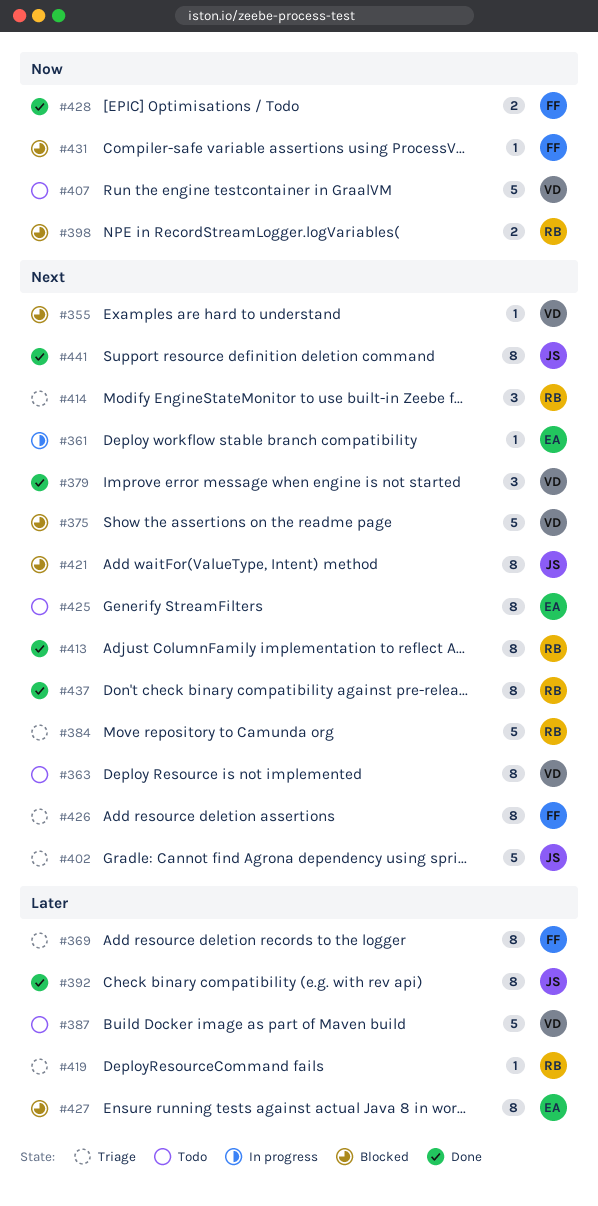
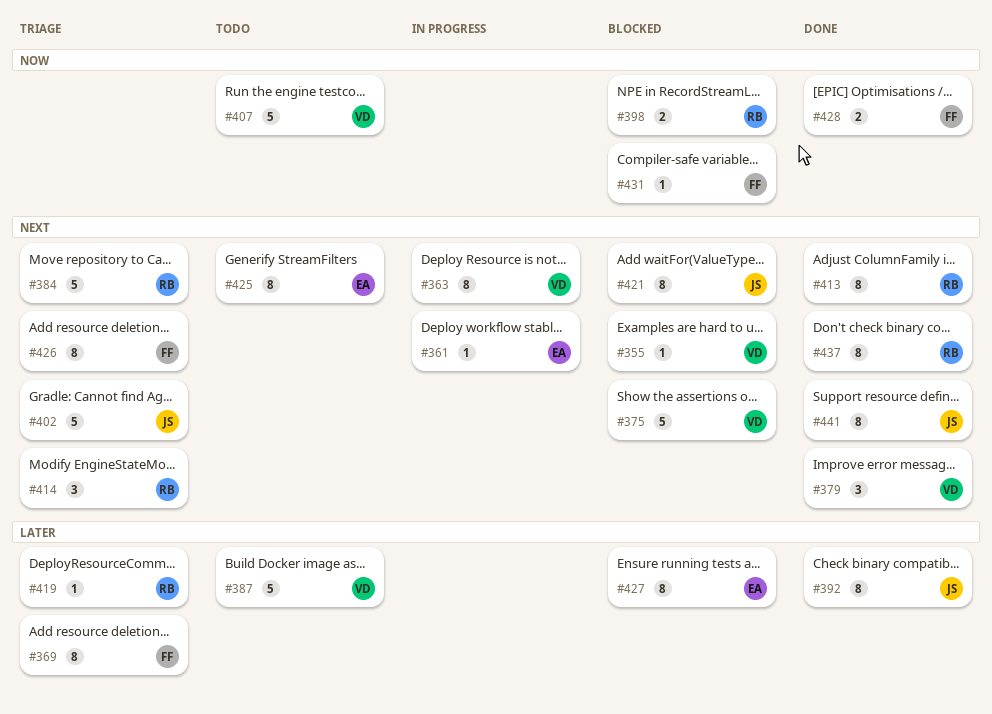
#363, status: Todo -> In progress

